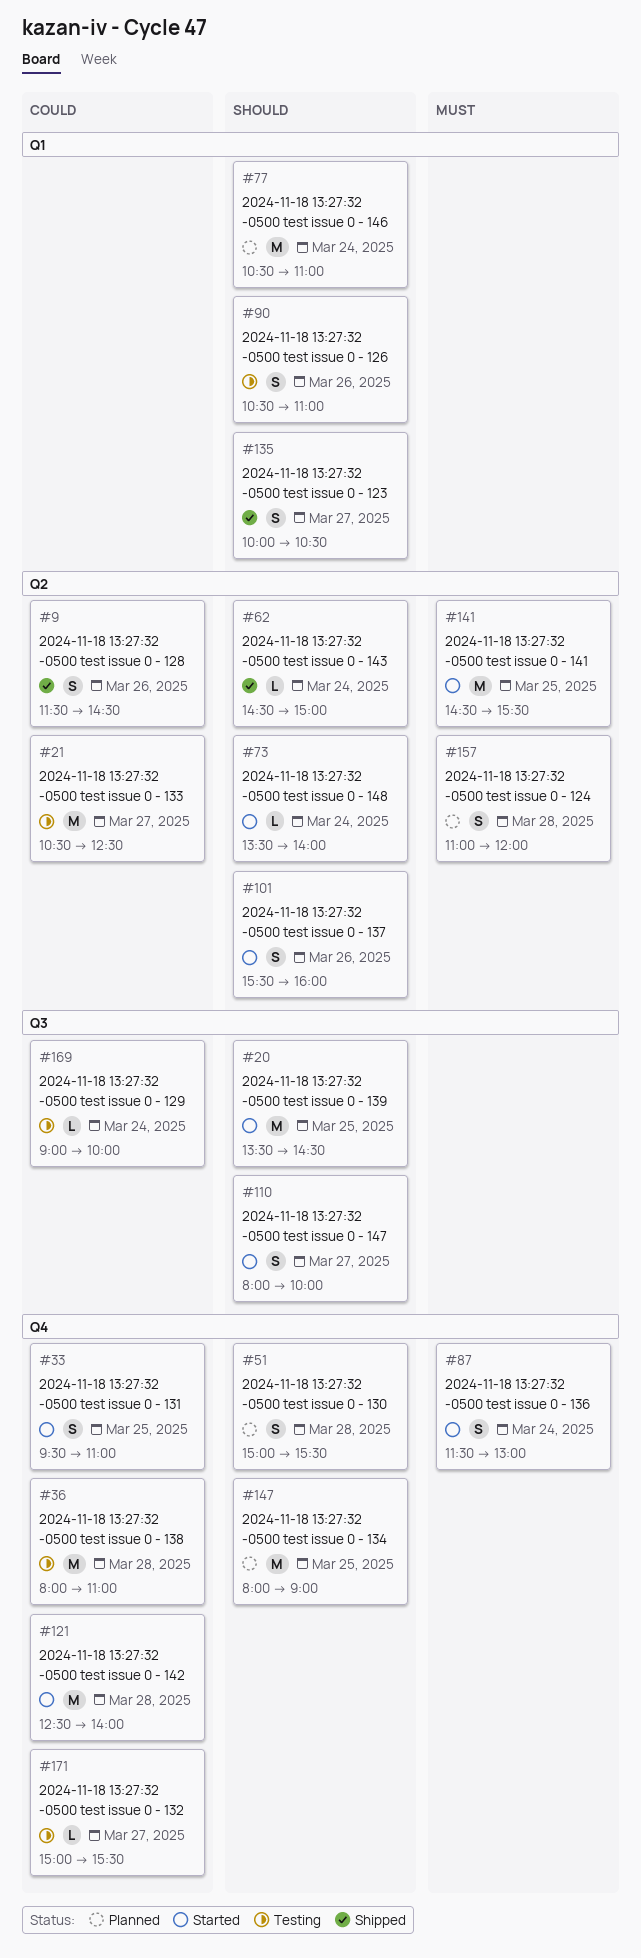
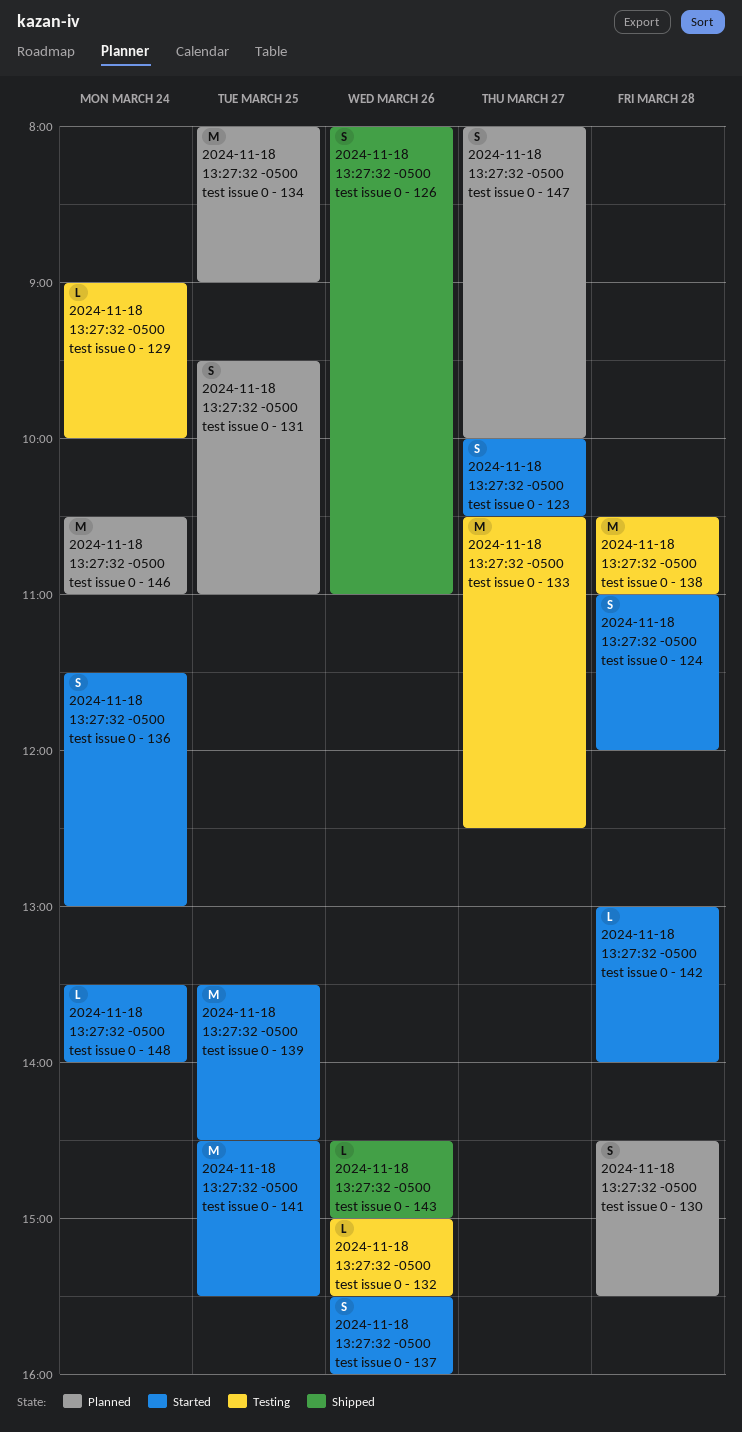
2024-11-18 13:27:32 -0500 test issue 0 - 123, status: Shipped -> Started
2024-11-18 13:27:32 -0500 test issue 0 - 124, status: Planned -> Started
2024-11-18 13:27:32 -0500 test issue 0 - 126, status: Testing -> Shipped
2024-11-18 13:27:32 -0500 test issue 0 - 126, begins: 10:30 -> 08:00
2024-11-18 13:27:32 -0500 test issue 0 - 128: present -> none
2024-11-18 13:27:32 -0500 test issue 0 - 130, begins: 15:00 -> 14:30
2024-11-18 13:27:32 -0500 test issue 0 - 131, status: Started -> Planned
2024-11-18 13:27:32 -0500 test issue 0 - 132, day: Mar 27 -> Mar 26
2024-11-18 13:27:32 -0500 test issue 0 - 138, begins: 08:00 -> 10:30
2024-11-18 13:27:32 -0500 test issue 0 - 142, estimate: M -> L
2024-11-18 13:27:32 -0500 test issue 0 - 142, begins: 12:30 -> 13:00
2024-11-18 13:27:32 -0500 test issue 0 - 143, day: Mar 24 -> Mar 26
2024-11-18 13:27:32 -0500 test issue 0 - 147, status: Started -> Planned

